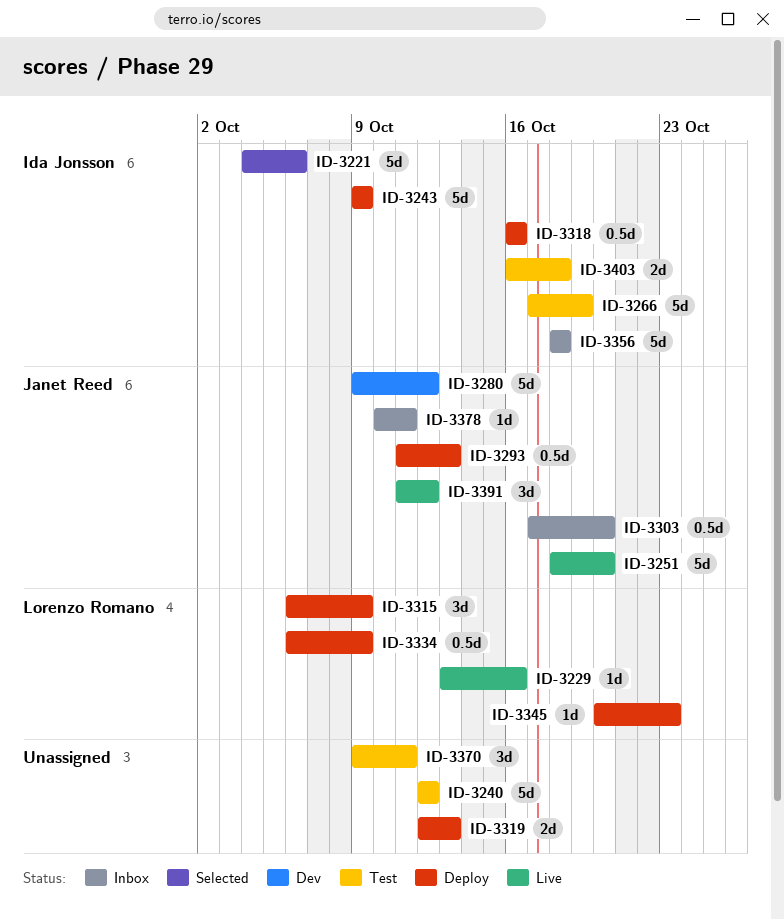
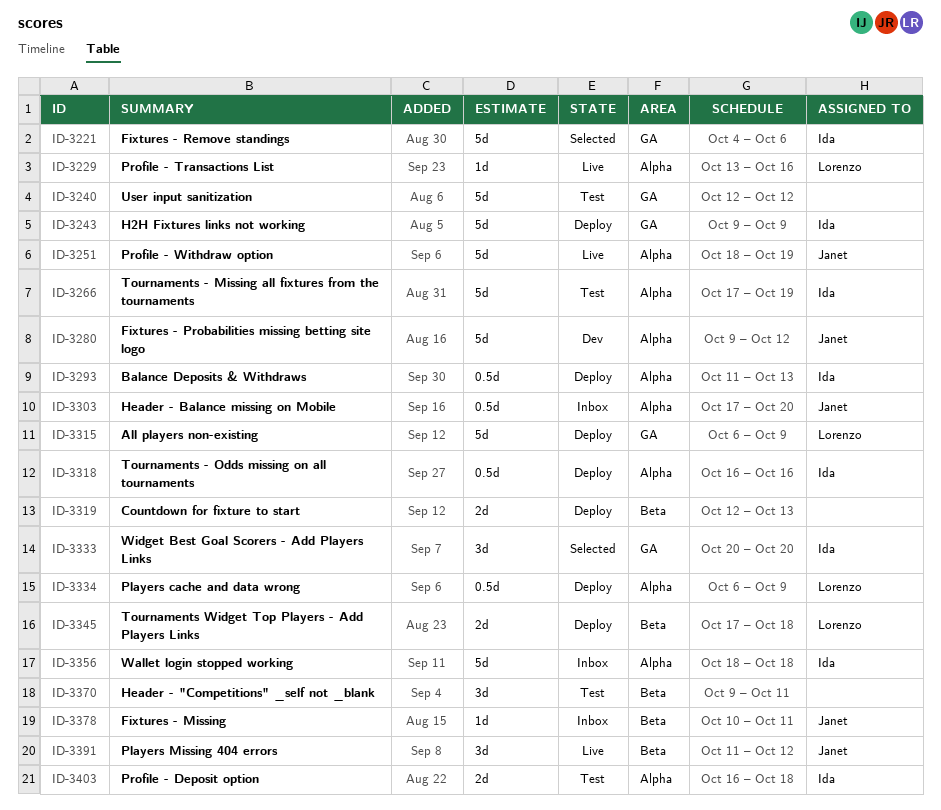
ID-3251, due: Oct 20 -> Oct 19
ID-3293, owner: Janet Reed -> Ida Jonsson
ID-3315, estimate: 3d -> 5d
ID-3333: none -> present
ID-3345, estimate: 1d -> 2d
ID-3345, start: Oct 20 -> Oct 17
ID-3345, due: Oct 23 -> Oct 18

